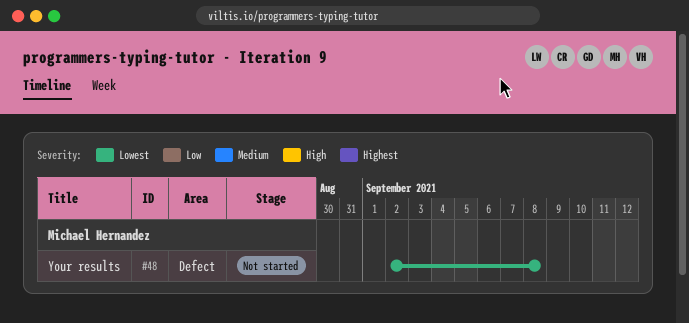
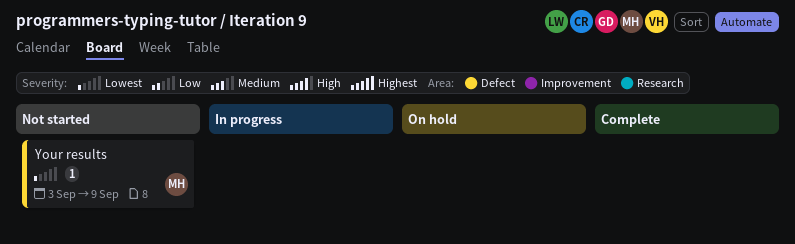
Your results, start: Sep 2 -> Sep 3
Your results, due: Sep 8 -> Sep 9

